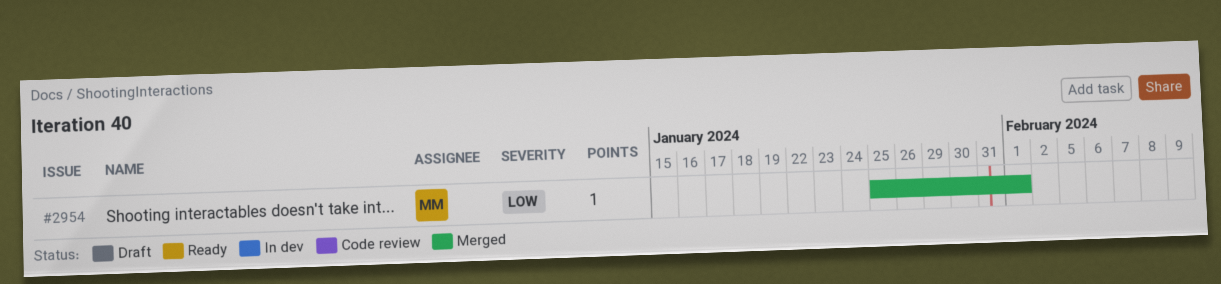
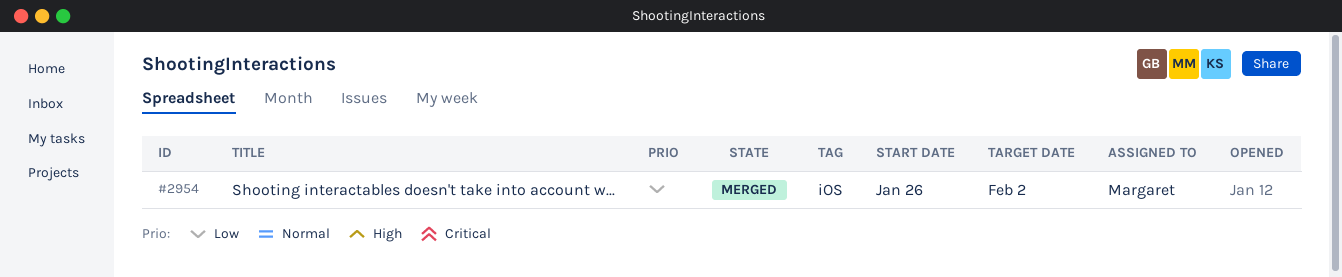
#2954, start: Jan 25 -> Jan 26
#2954, due: Feb 1 -> Feb 2

